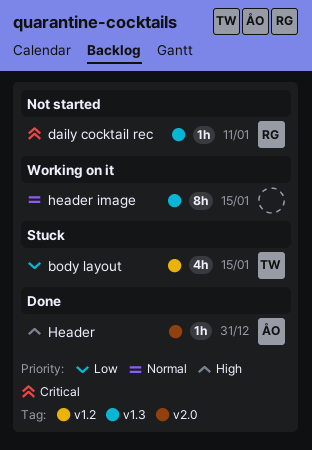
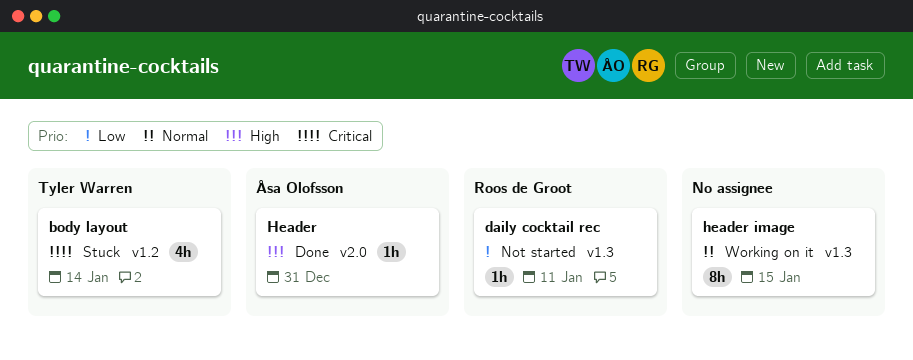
body layout, priority: Low -> Critical
body layout, due: Jan 15 -> Jan 14
daily cocktail rec, priority: Critical -> Low

